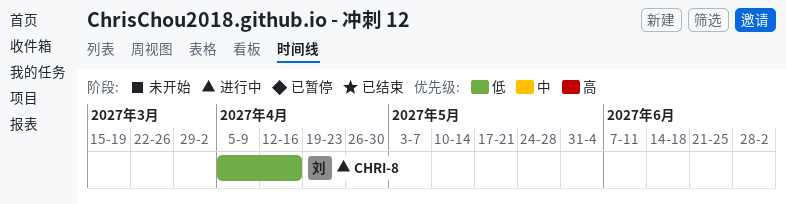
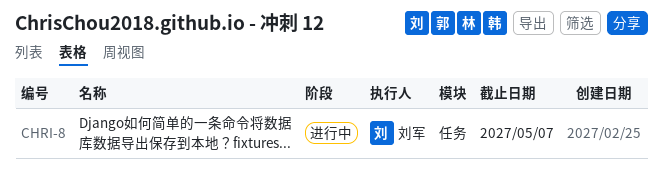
CHRI-8, due: Apr 16 -> May 7

